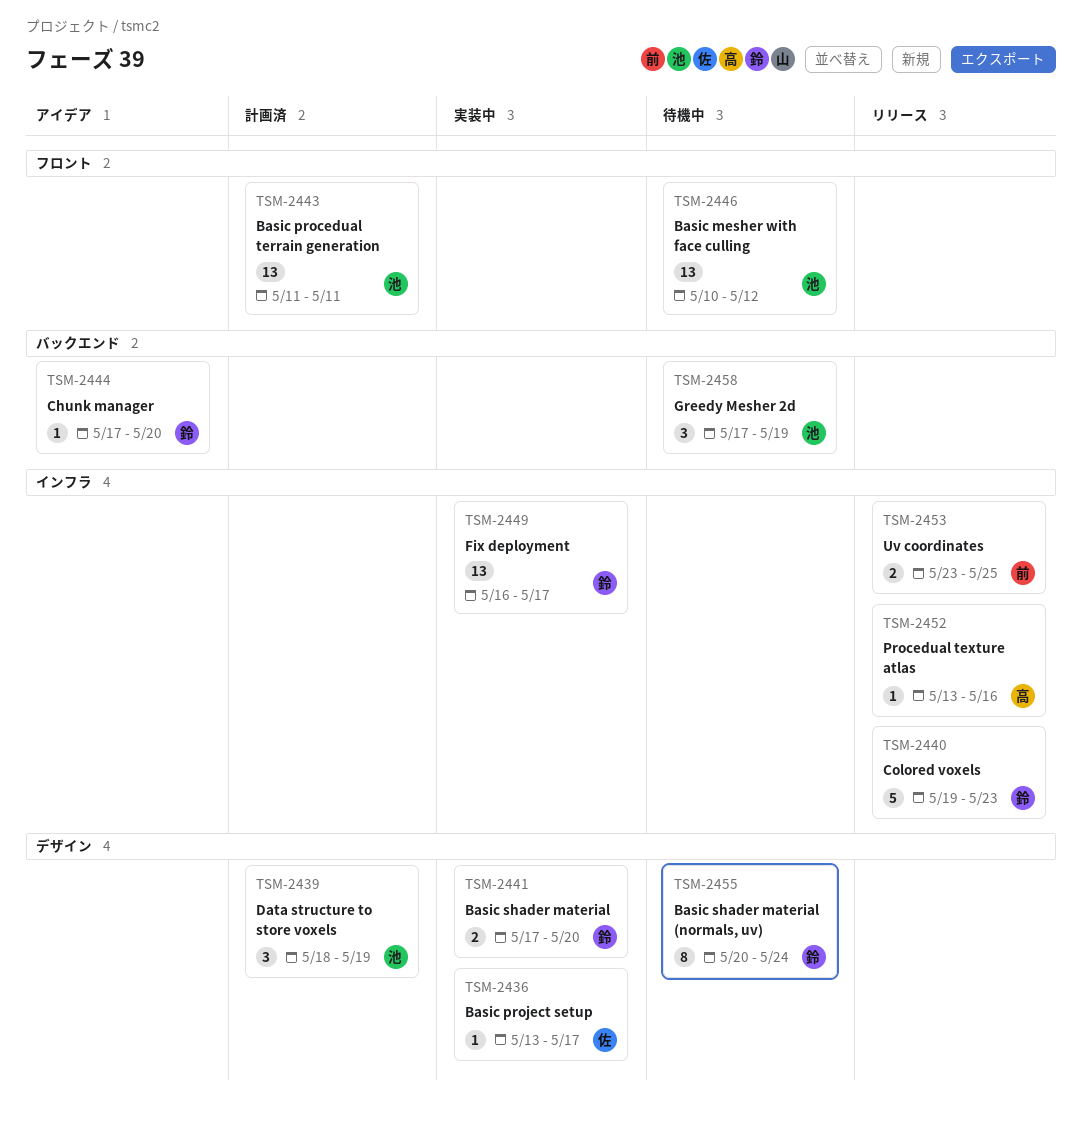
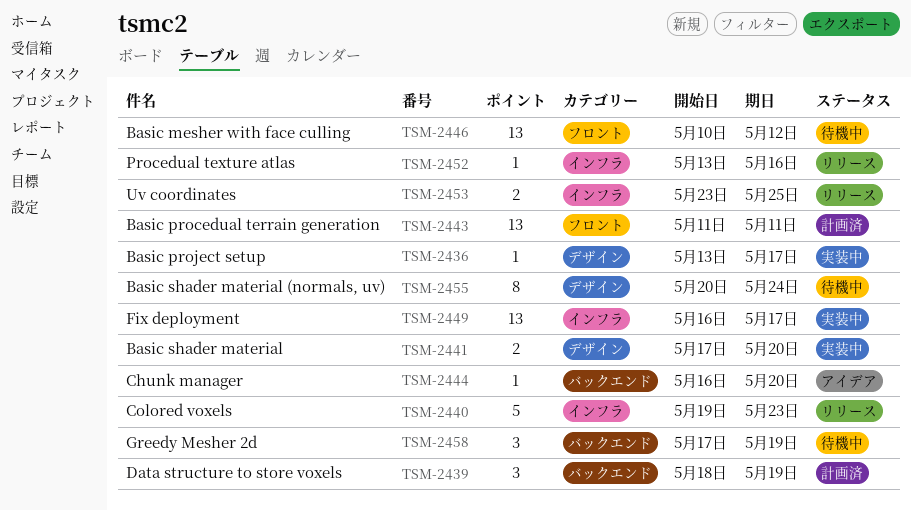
TSM-2439, label: デザイン -> バックエンド
TSM-2444, start: May 17 -> May 16

